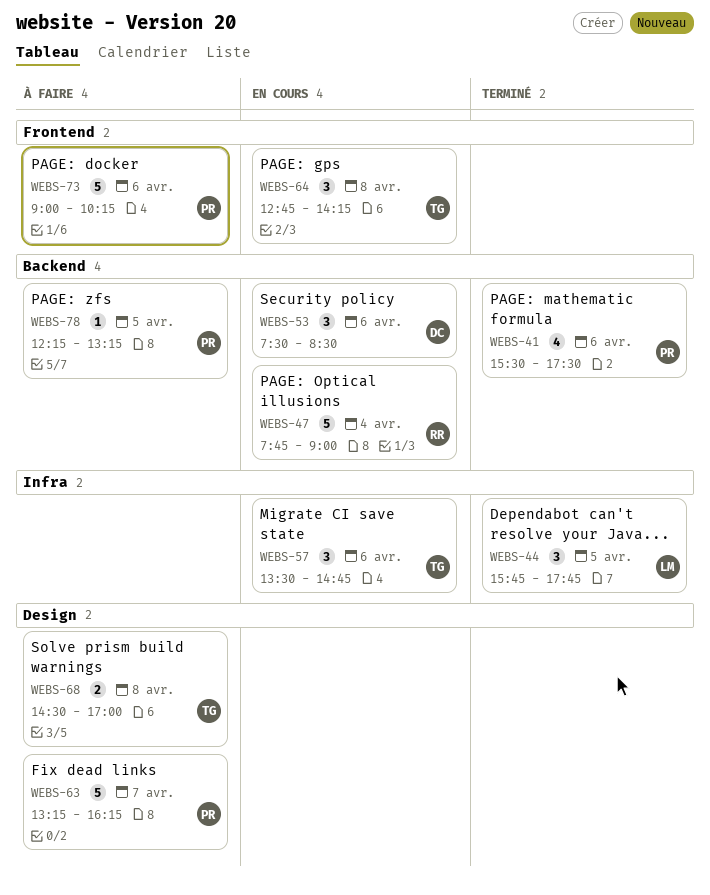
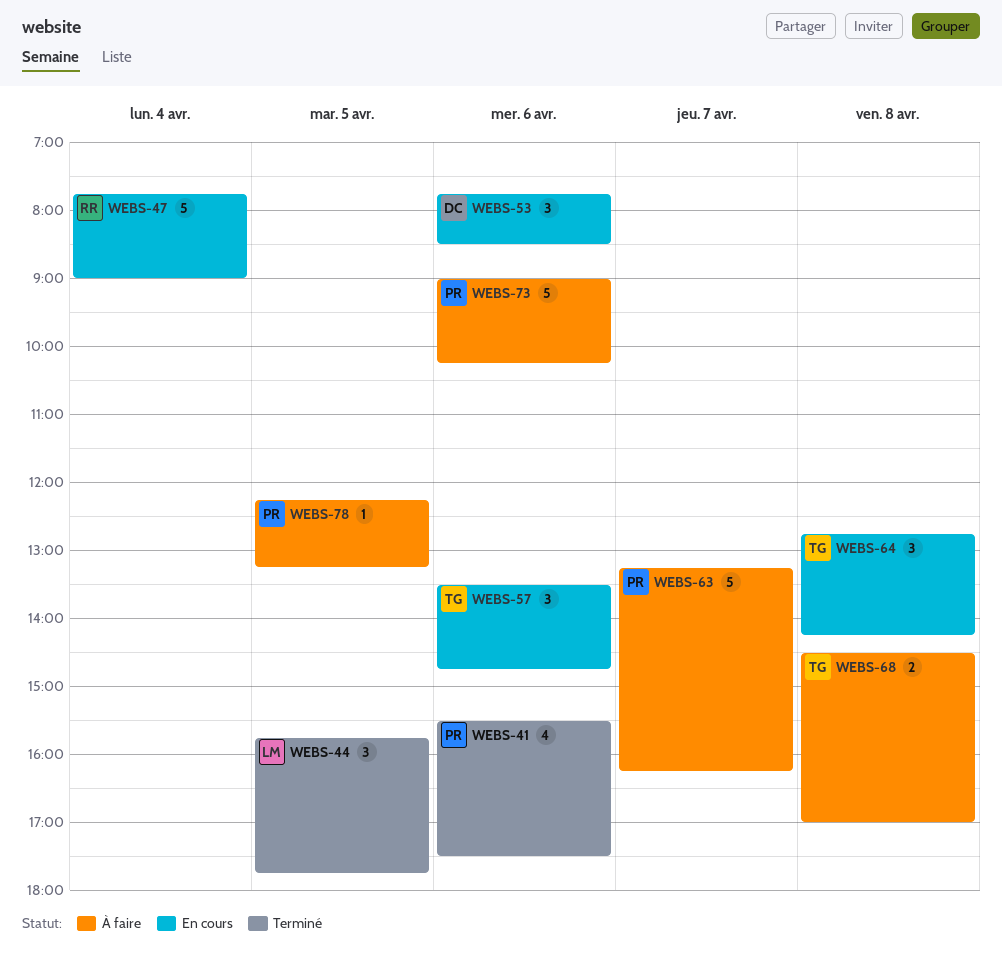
WEBS-53, begins: 07:30 -> 07:45

